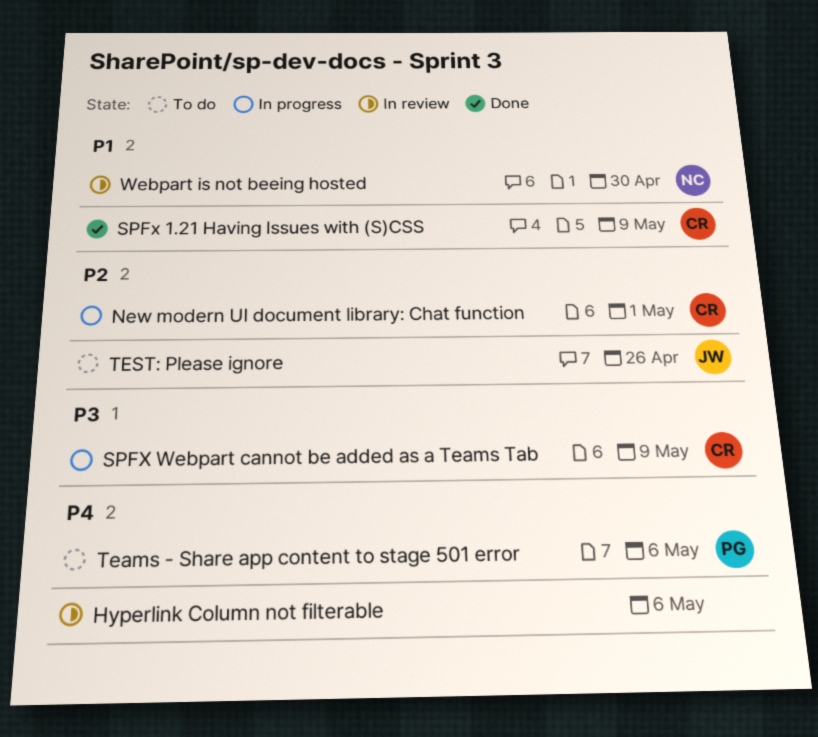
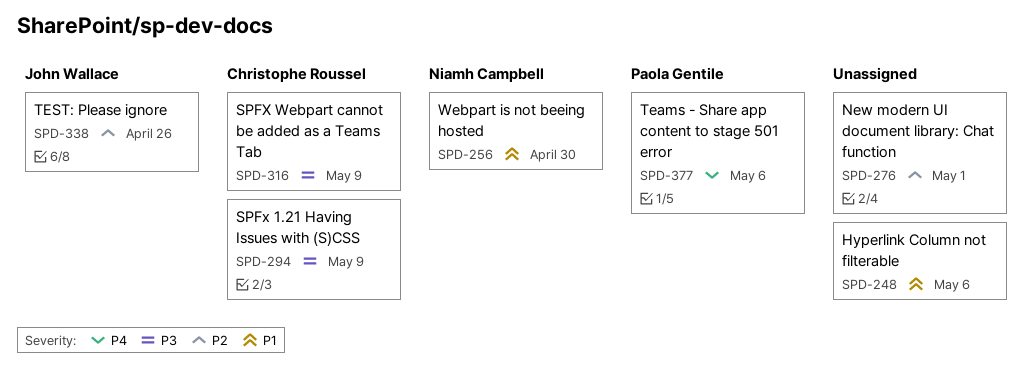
Hyperlink Column not filterable, priority: P4 -> P1
New modern UI document library: Chat function, owner: Christophe Roussel -> none
SPFx 1.21 Having Issues with (S)CSS, priority: P1 -> P3

